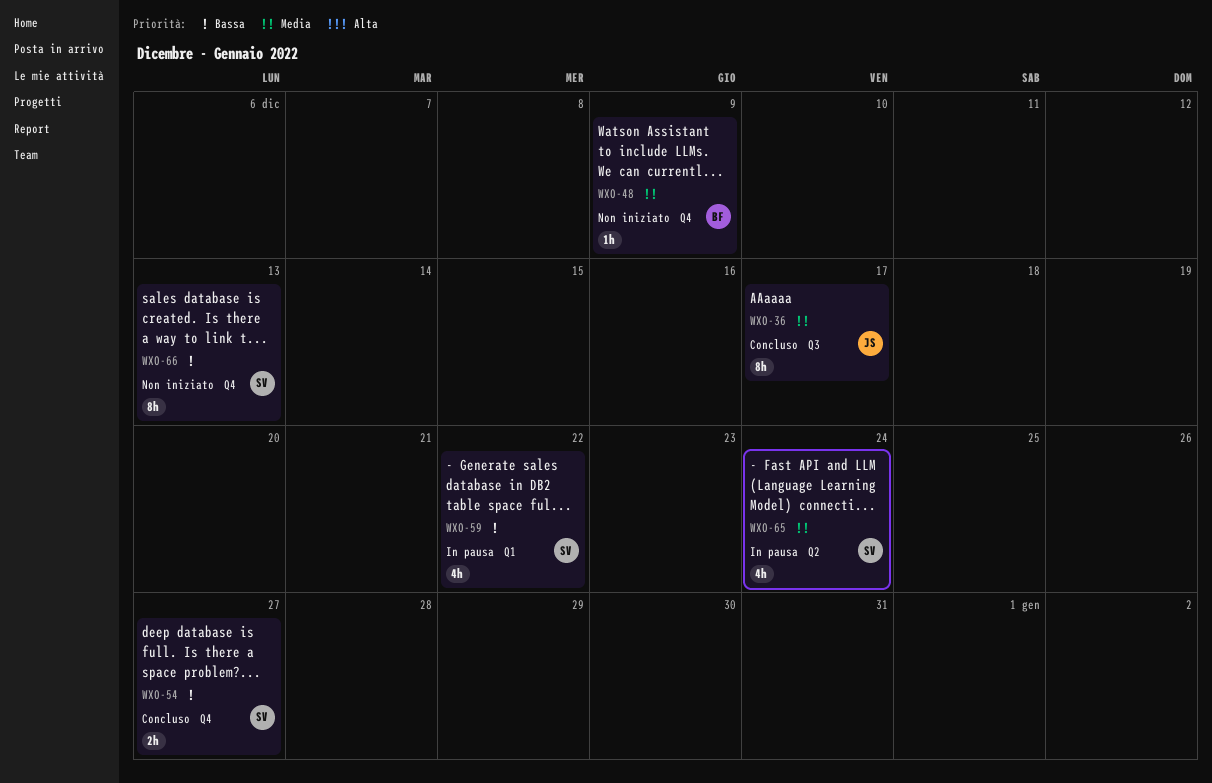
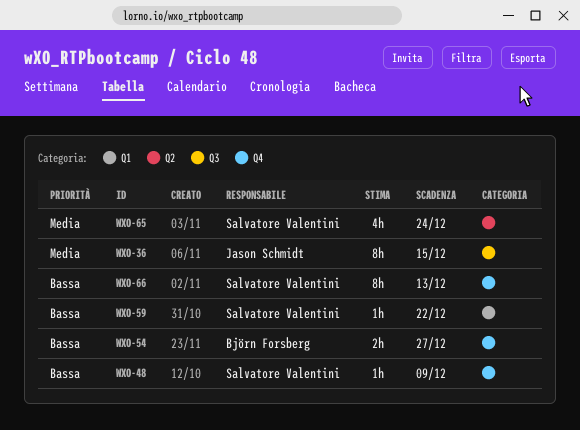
WXO-36, due: Dec 17 -> Dec 15
WXO-48, owner: Björn Forsberg -> Salvatore Valentini
WXO-48, priority: Media -> Bassa
WXO-54, owner: Salvatore Valentini -> Björn Forsberg
WXO-59, estimate: 4h -> 1h

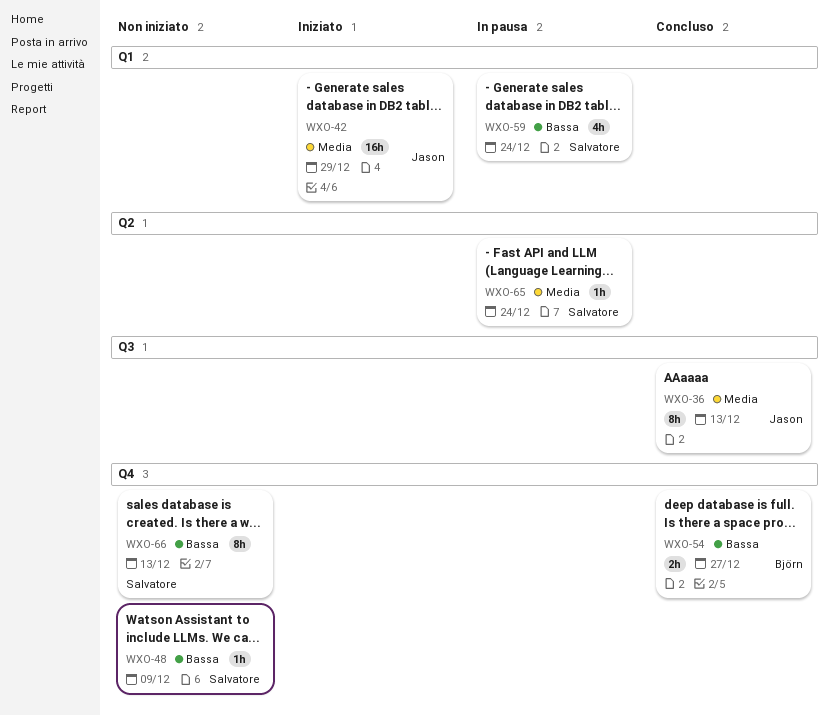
WXO-36, due: Dec 15 -> Dec 13
WXO-42: none -> present
WXO-59, estimate: 1h -> 4h
WXO-59, due: Dec 22 -> Dec 24
WXO-65, estimate: 4h -> 1h

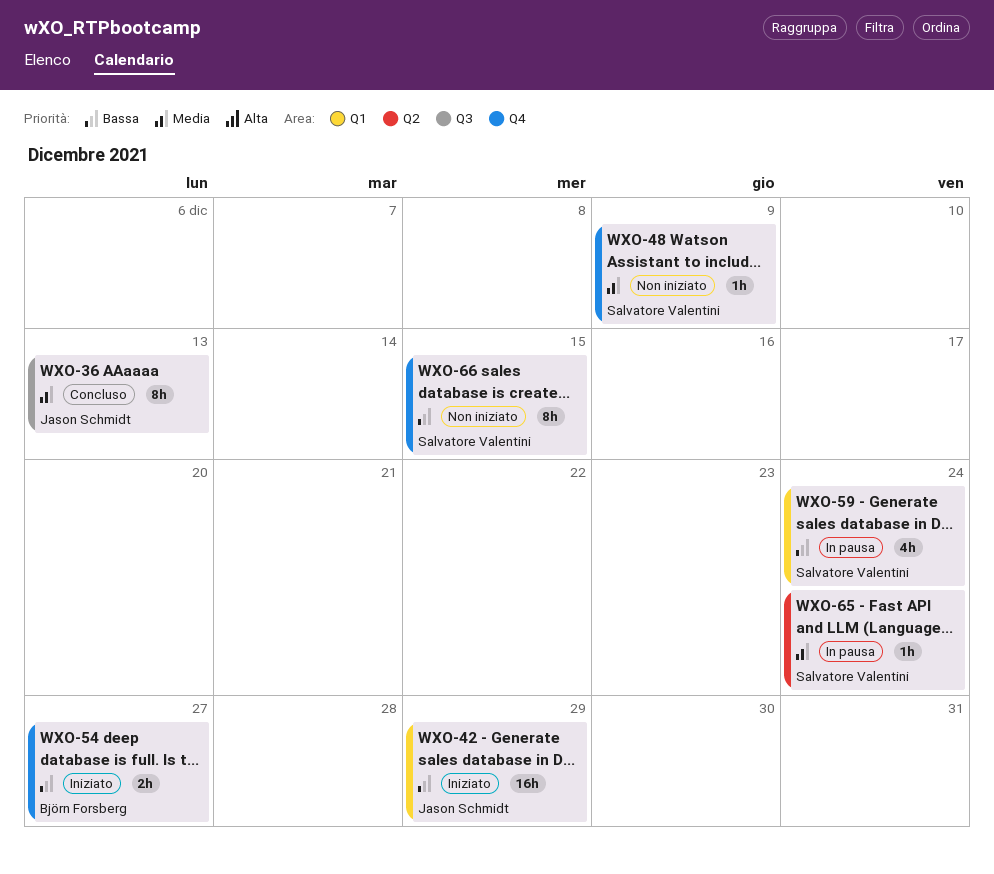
WXO-42, priority: Media -> Bassa
WXO-48, priority: Bassa -> Media
WXO-54, status: Concluso -> Iniziato
WXO-66, due: Dec 13 -> Dec 15

